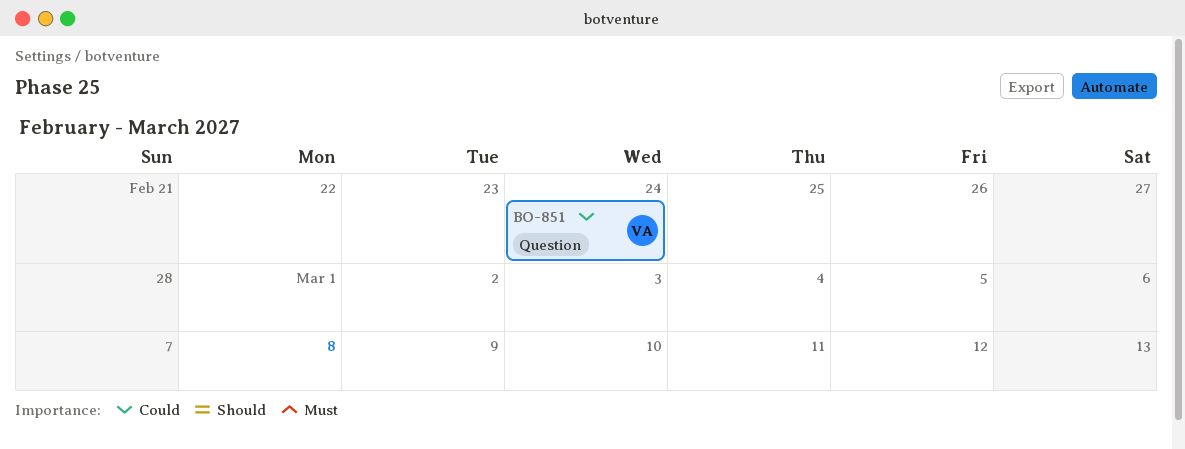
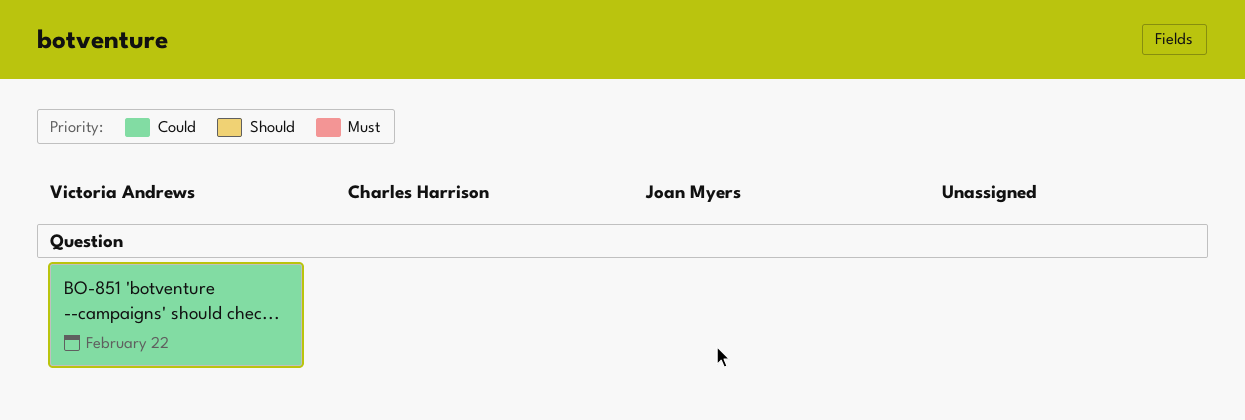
BO-851, due: Feb 24 -> Feb 22

